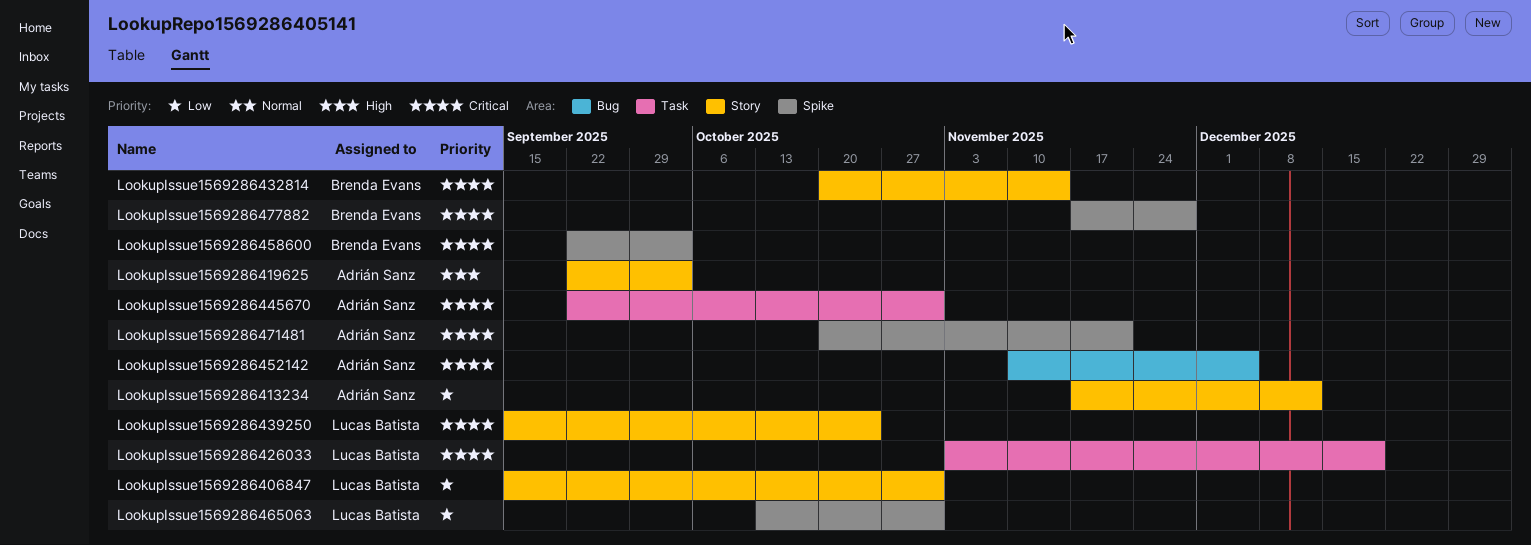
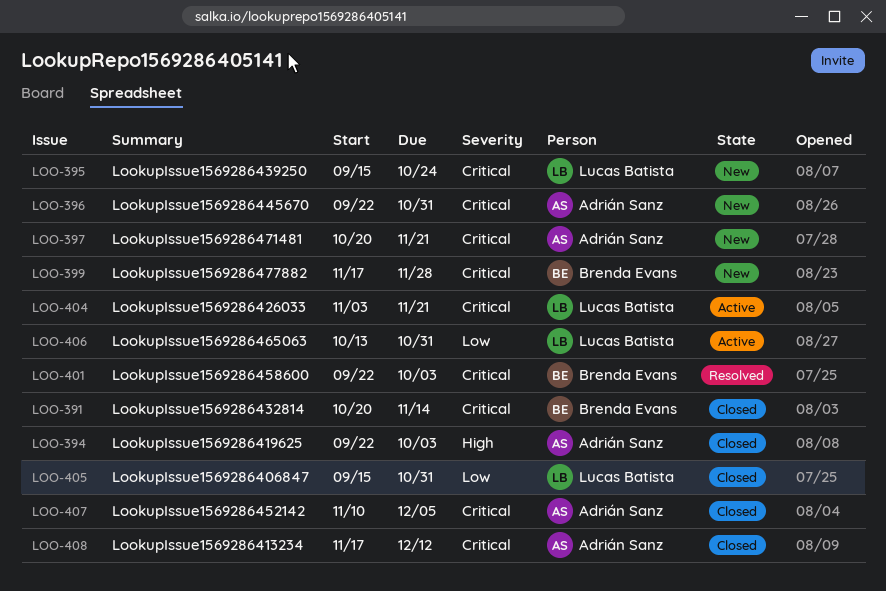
LookupIssue1569286413234, priority: Low -> Critical
LookupIssue1569286426033, due: Dec 19 -> Nov 21

